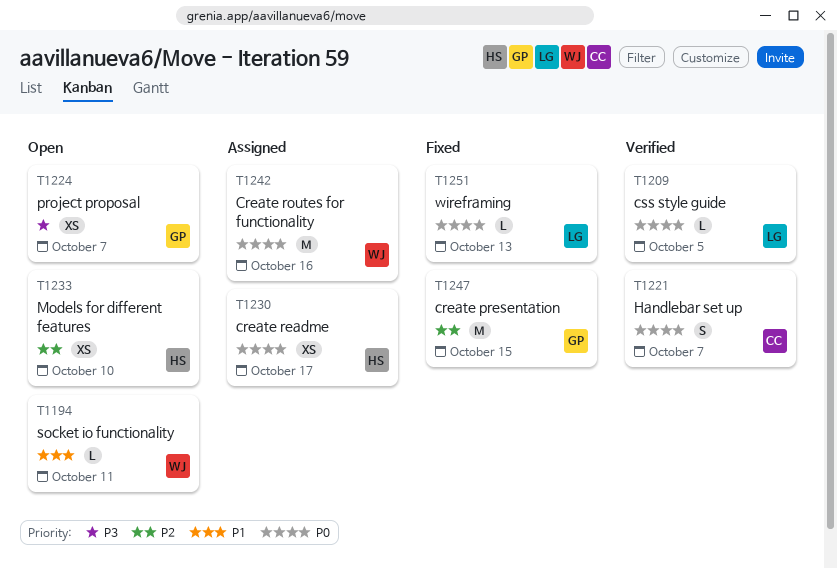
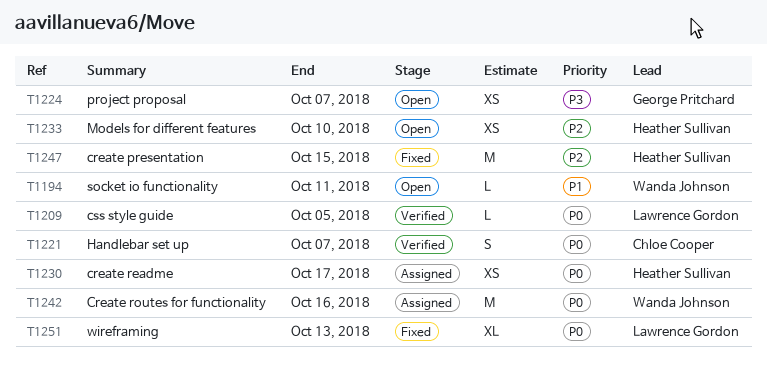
T1247, owner: George Pritchard -> Heather Sullivan
T1251, estimate: L -> XL

